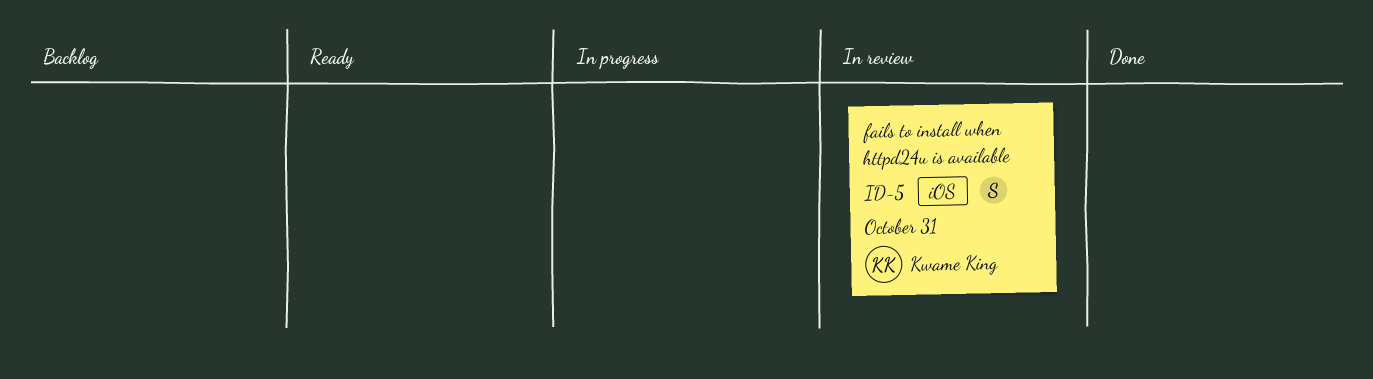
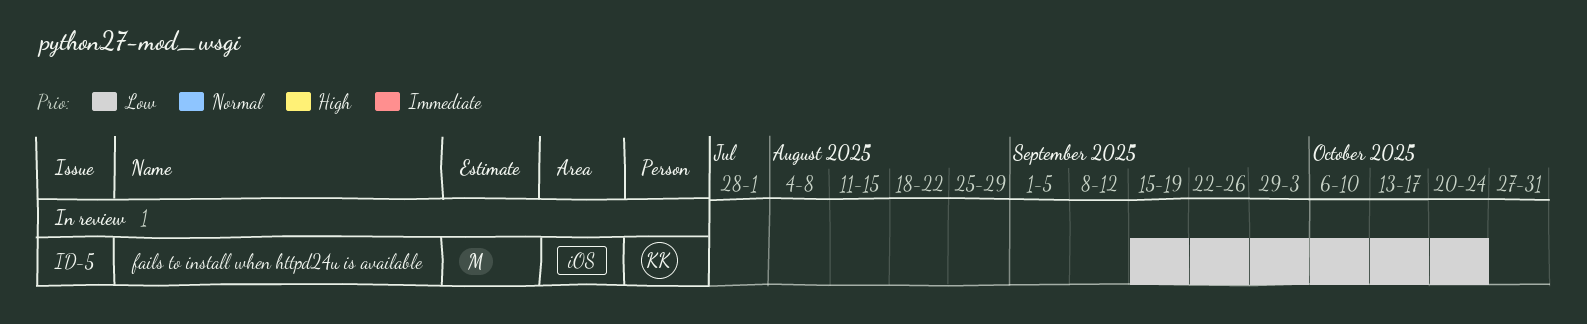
ID-5, estimate: S -> M
ID-5, due: Oct 31 -> Oct 24

